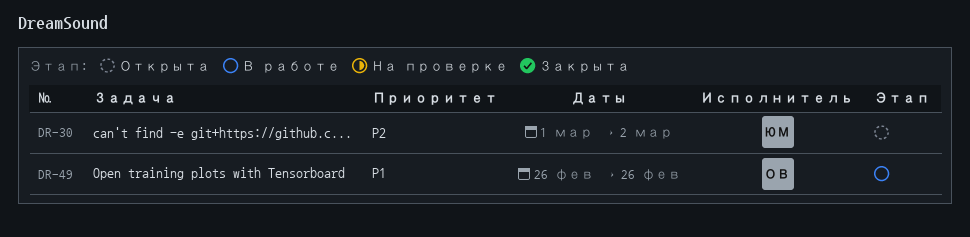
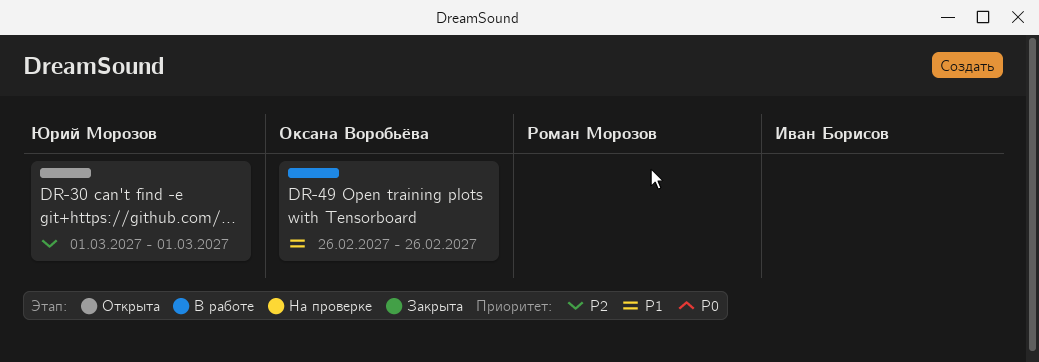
DR-30, due: Mar 2 -> Mar 1

